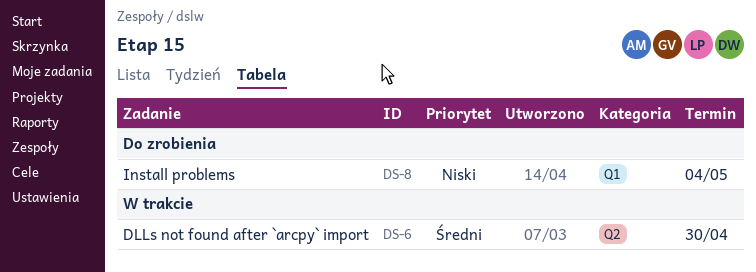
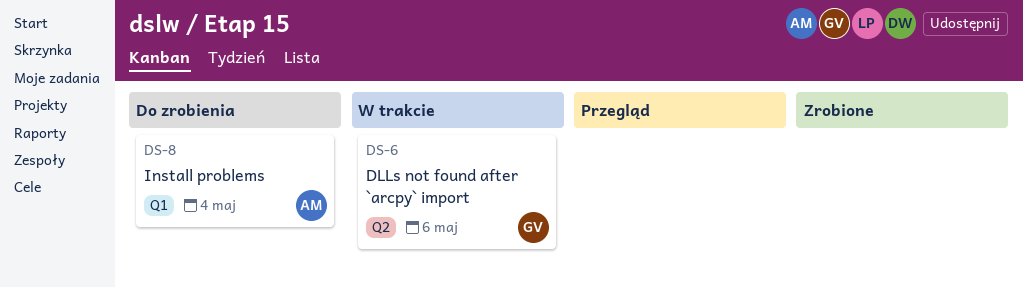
DS-6, due: Apr 30 -> May 6

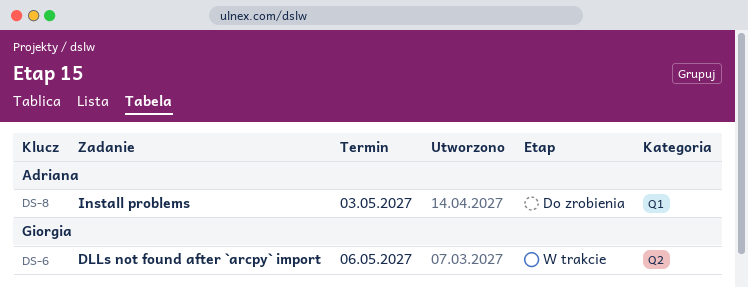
DS-8, due: May 4 -> May 3

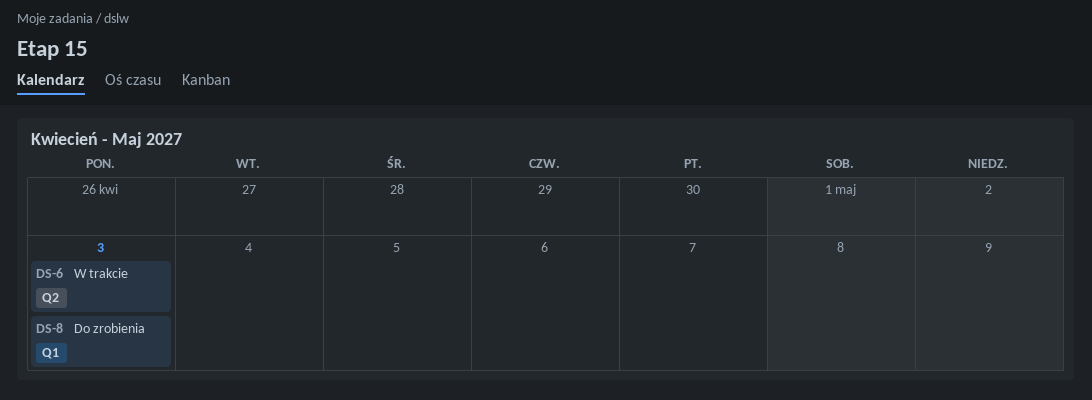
DS-6, due: May 6 -> May 3

